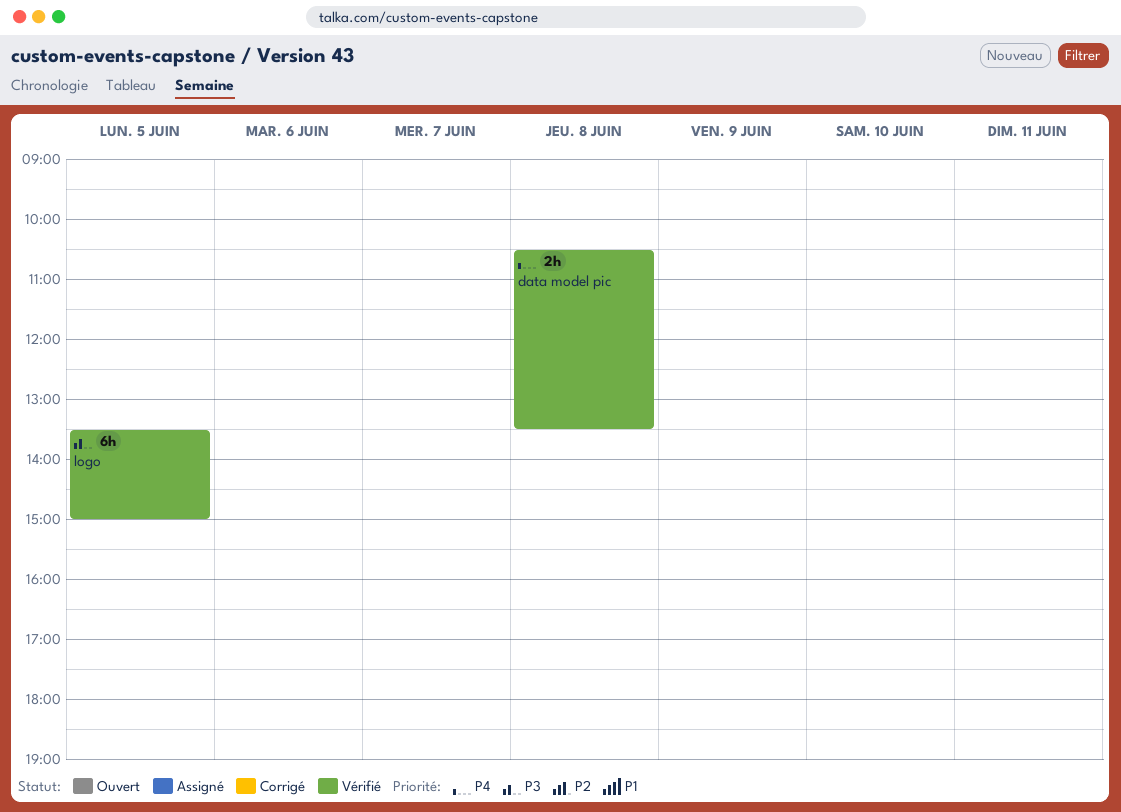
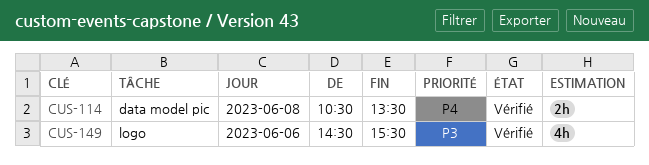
logo, estimate: 6h -> 4h
logo, day: Jun 5 -> Jun 6
logo, begins: 13:30 -> 14:30
logo, ends: 15:00 -> 15:30

